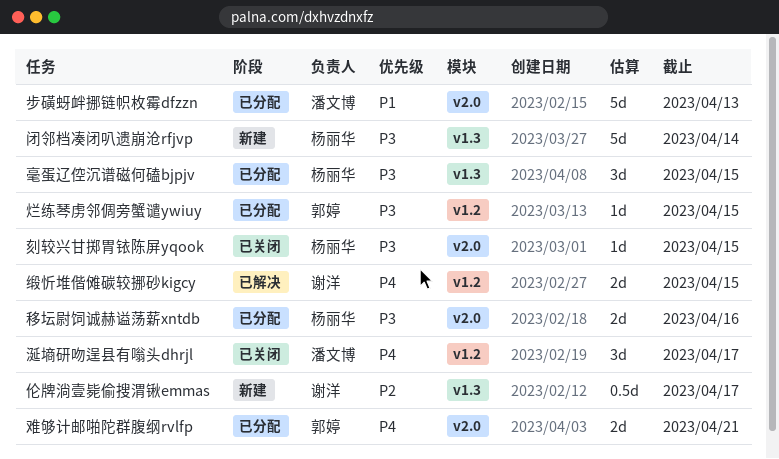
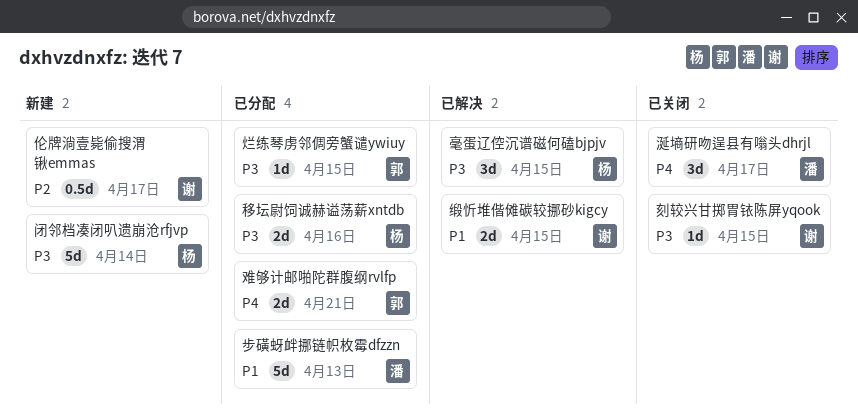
刻较兴甘掷胃铱陈屏yqook, owner: 杨丽华 -> 谢洋
毫蛋辽倥沉谱磁何磕bjpjv, status: 已分配 -> 已解决
缎忻堆偕傩碳较挪砂kigcy, priority: P4 -> P1

